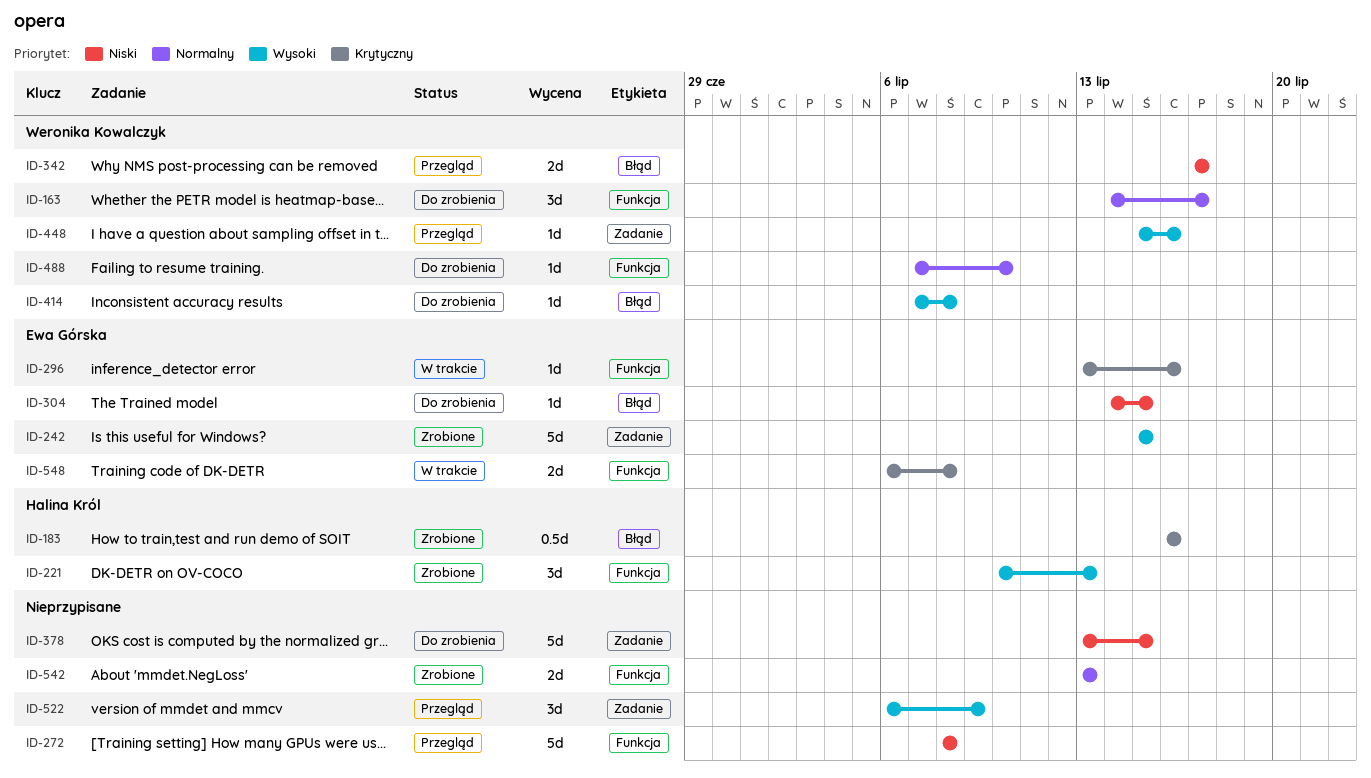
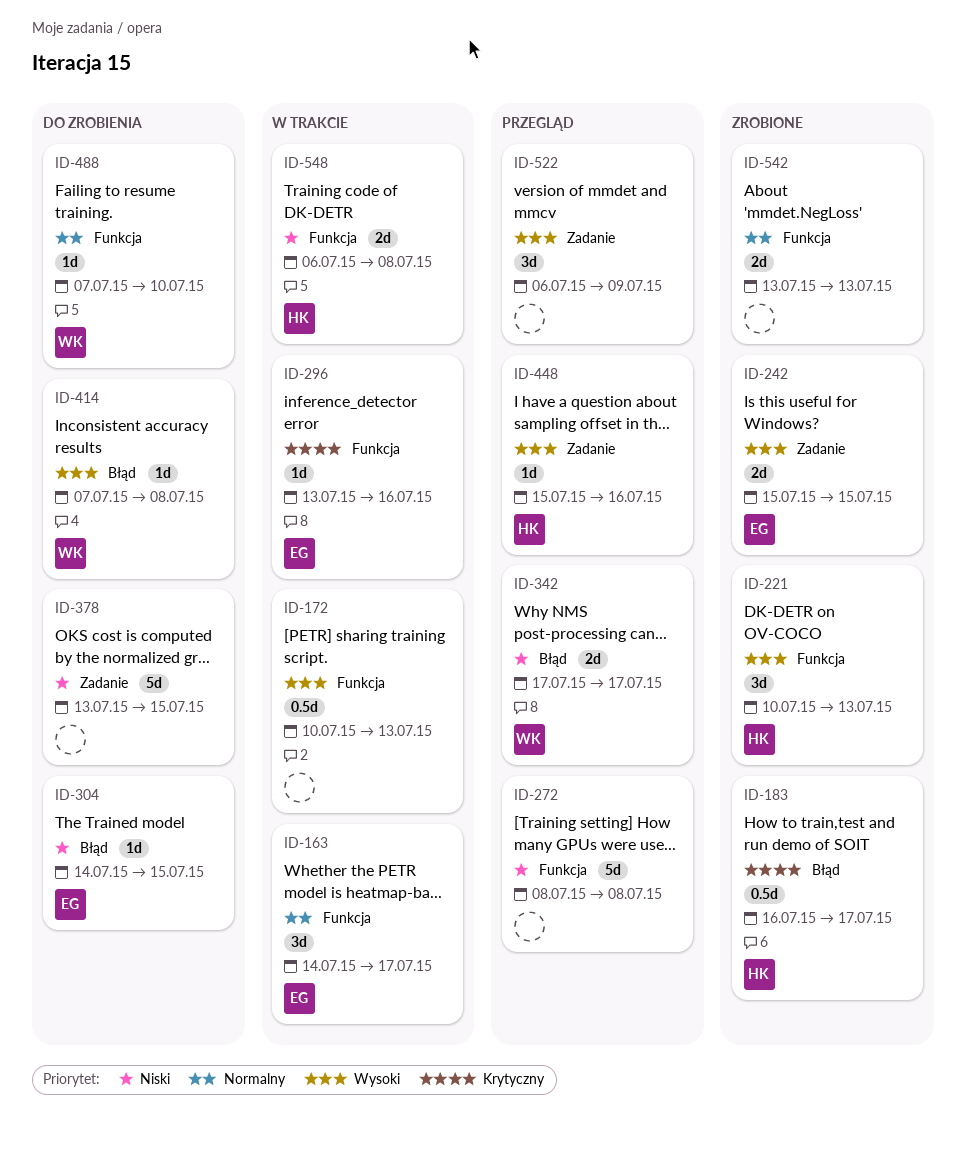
ID-163, status: Do zrobienia -> W trakcie
ID-163, owner: Weronika Kowalczyk -> Ewa Górska
ID-172: none -> present
ID-183, due: Jul 16 -> Jul 17
ID-242, estimate: 5d -> 2d
ID-448, owner: Weronika Kowalczyk -> Halina Król
ID-548, owner: Ewa Górska -> Halina Król
ID-548, priority: Krytyczny -> Niski

